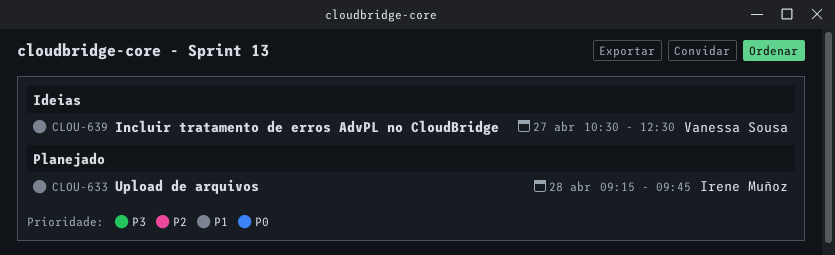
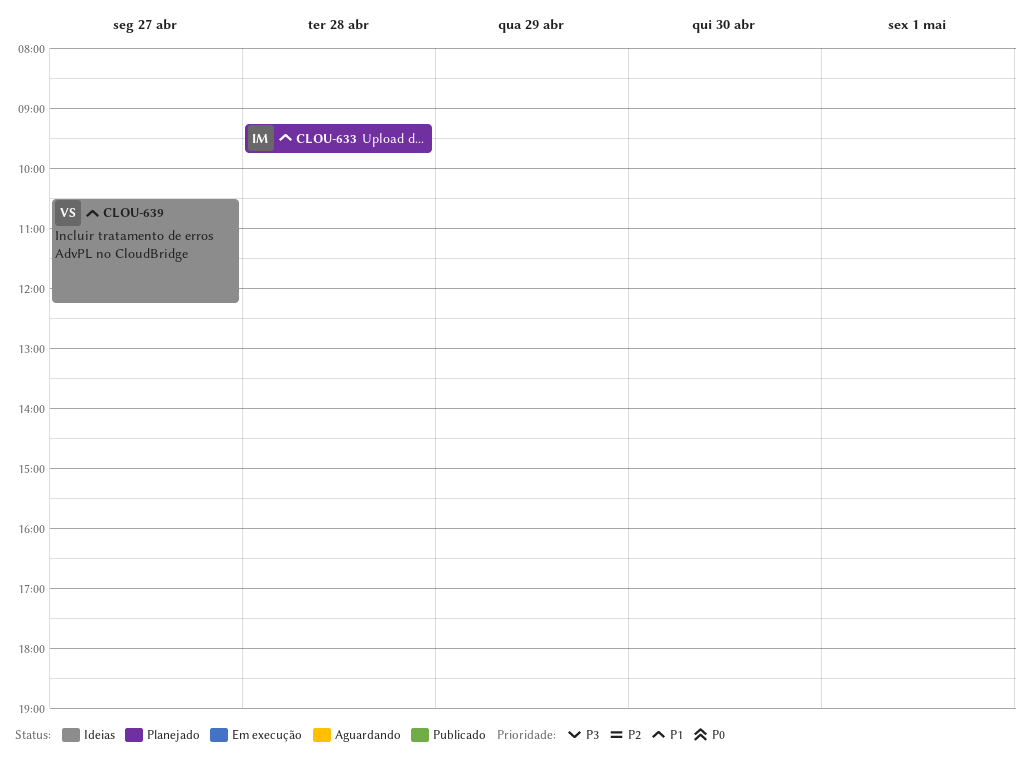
CLOU-639, ends: 12:30 -> 12:15

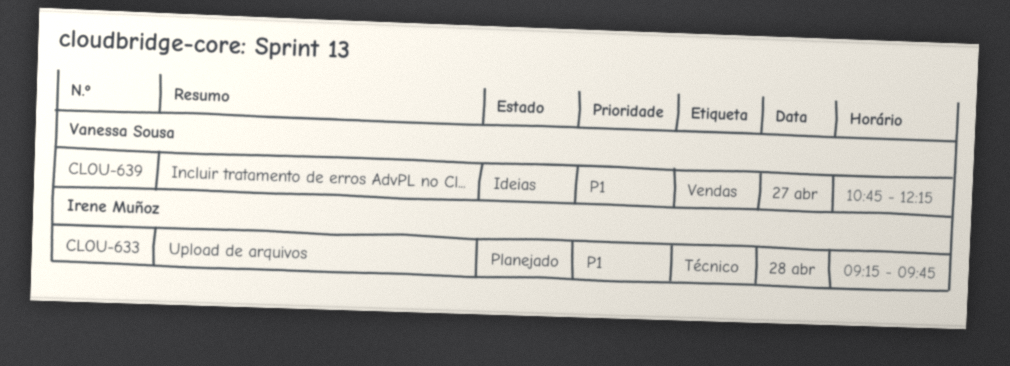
CLOU-639, begins: 10:30 -> 10:45

